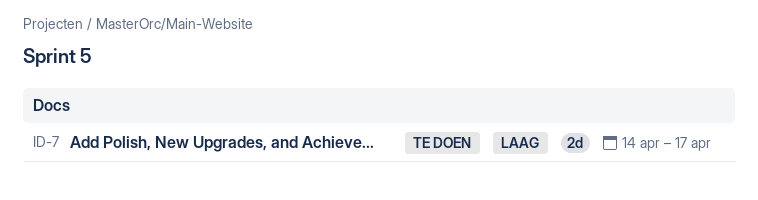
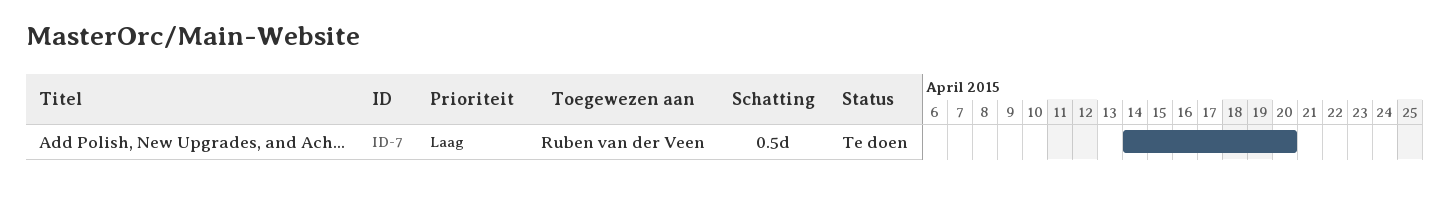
ID-7, estimate: 2d -> 0.5d
ID-7, due: Apr 17 -> Apr 20

